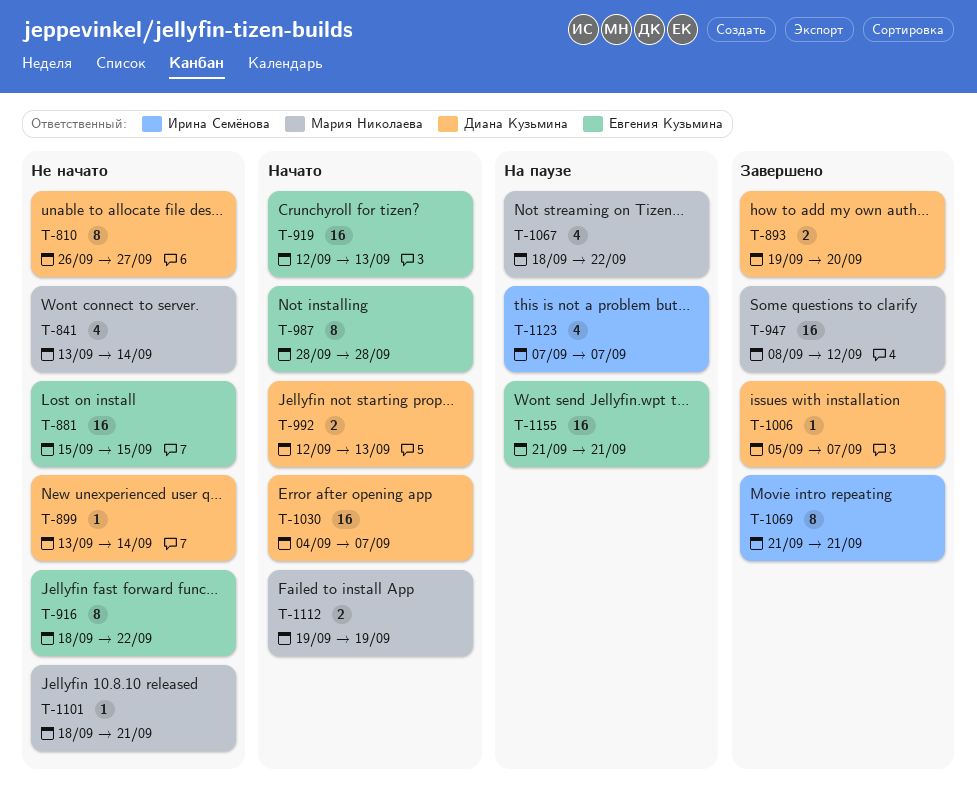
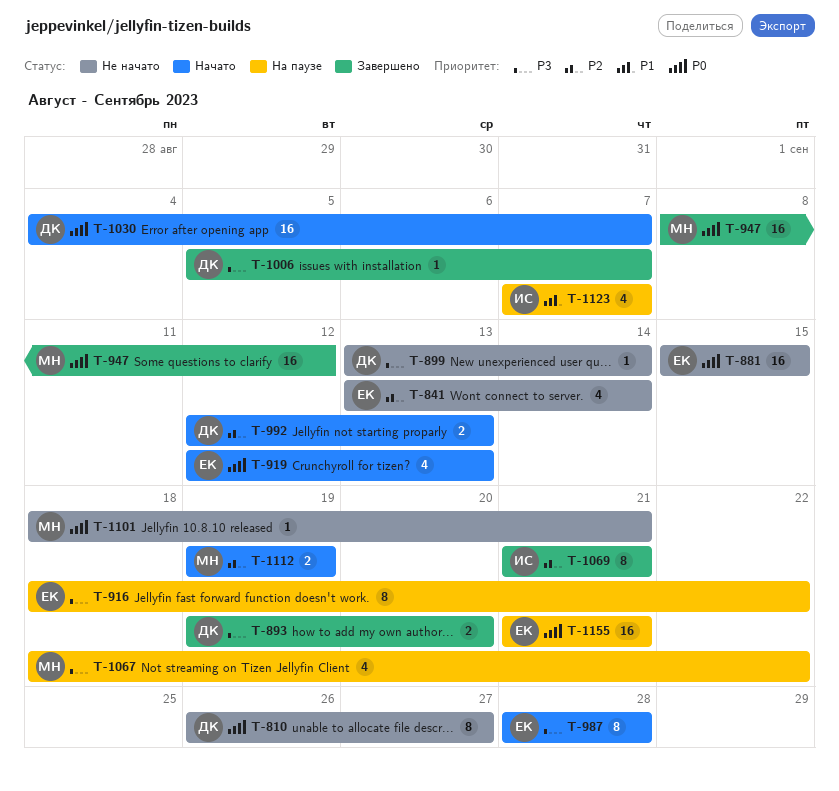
T-841, owner: Мария Николаева -> Евгения Кузьмина
T-916, status: Не начато -> На паузе
T-919, estimate: 16 -> 4

